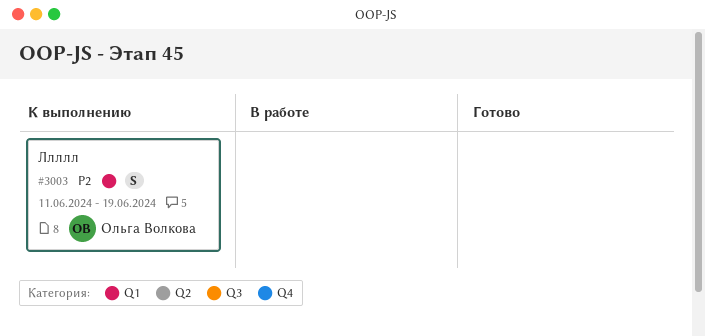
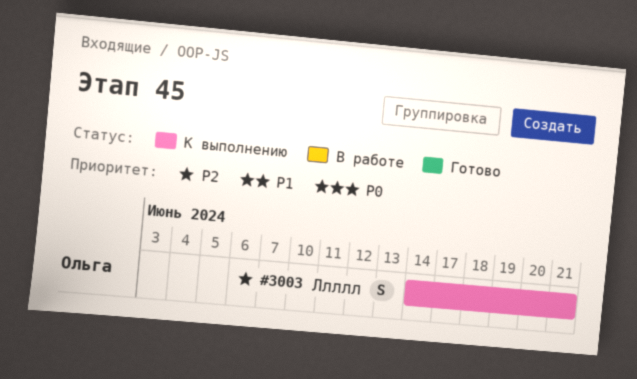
#3003, start: Jun 11 -> Jun 14
#3003, due: Jun 19 -> Jun 21

